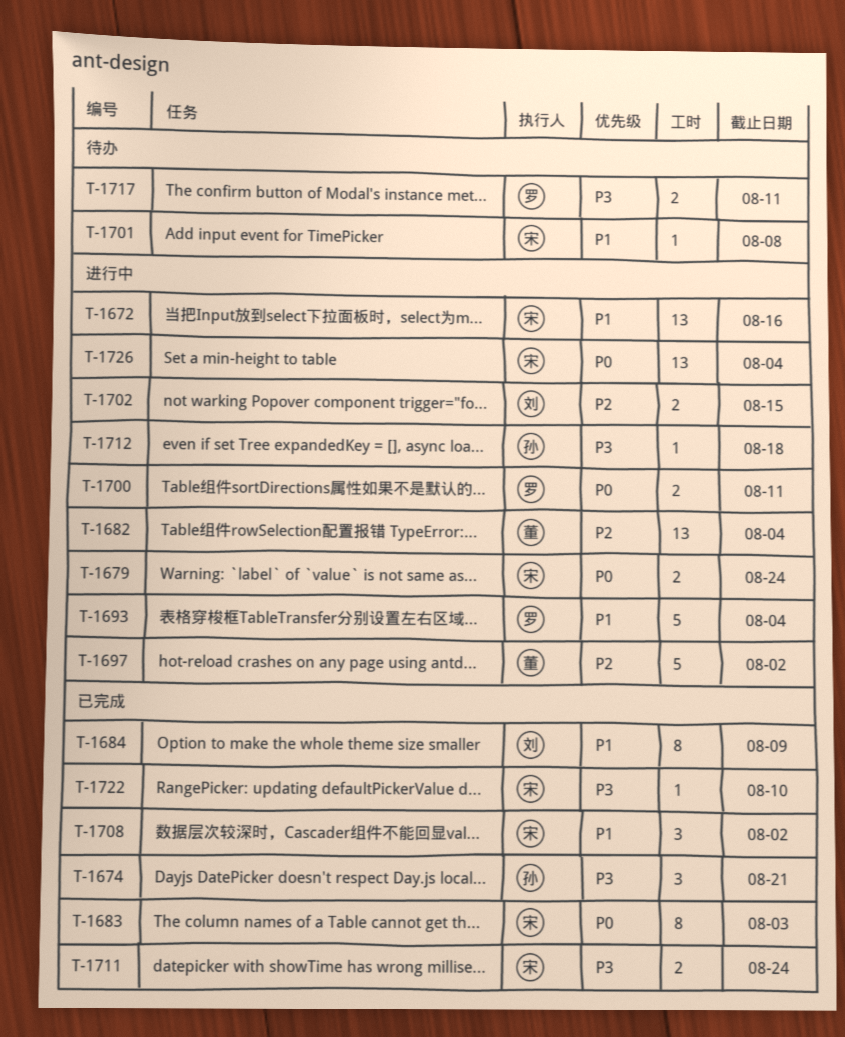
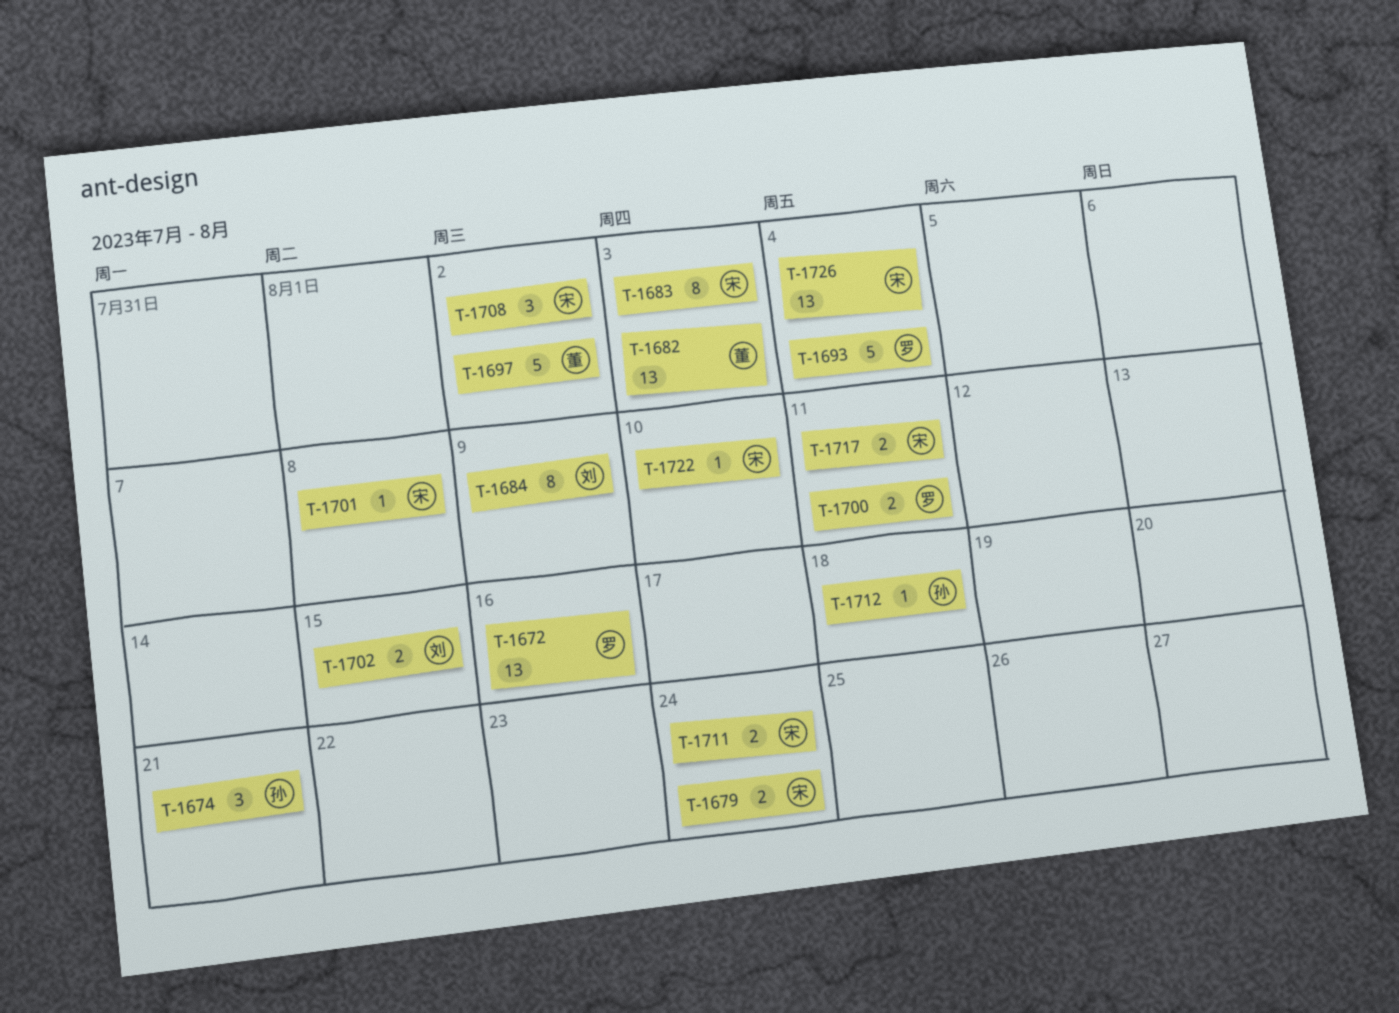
T-1672, owner: 宋 -> 罗
T-1682, due: Aug 4 -> Aug 3
T-1717, owner: 罗 -> 宋

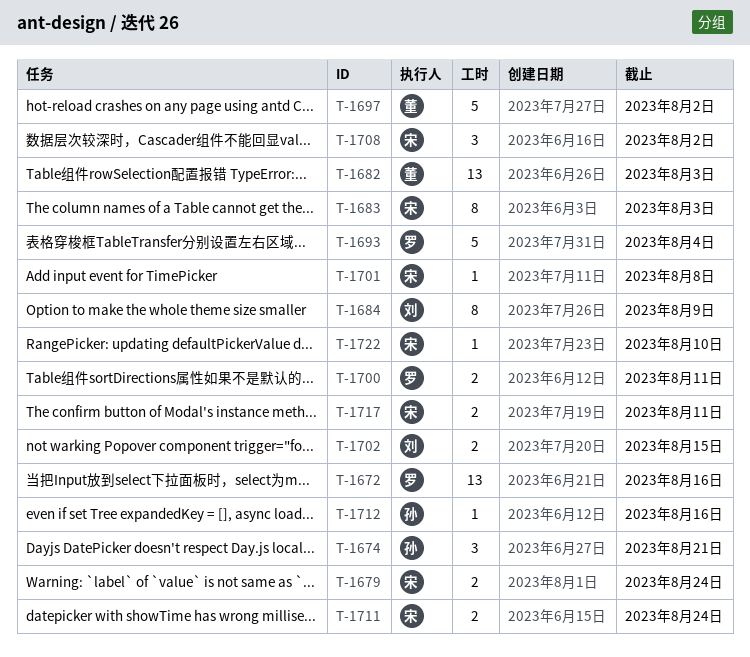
T-1712, due: Aug 18 -> Aug 16
T-1726: present -> none

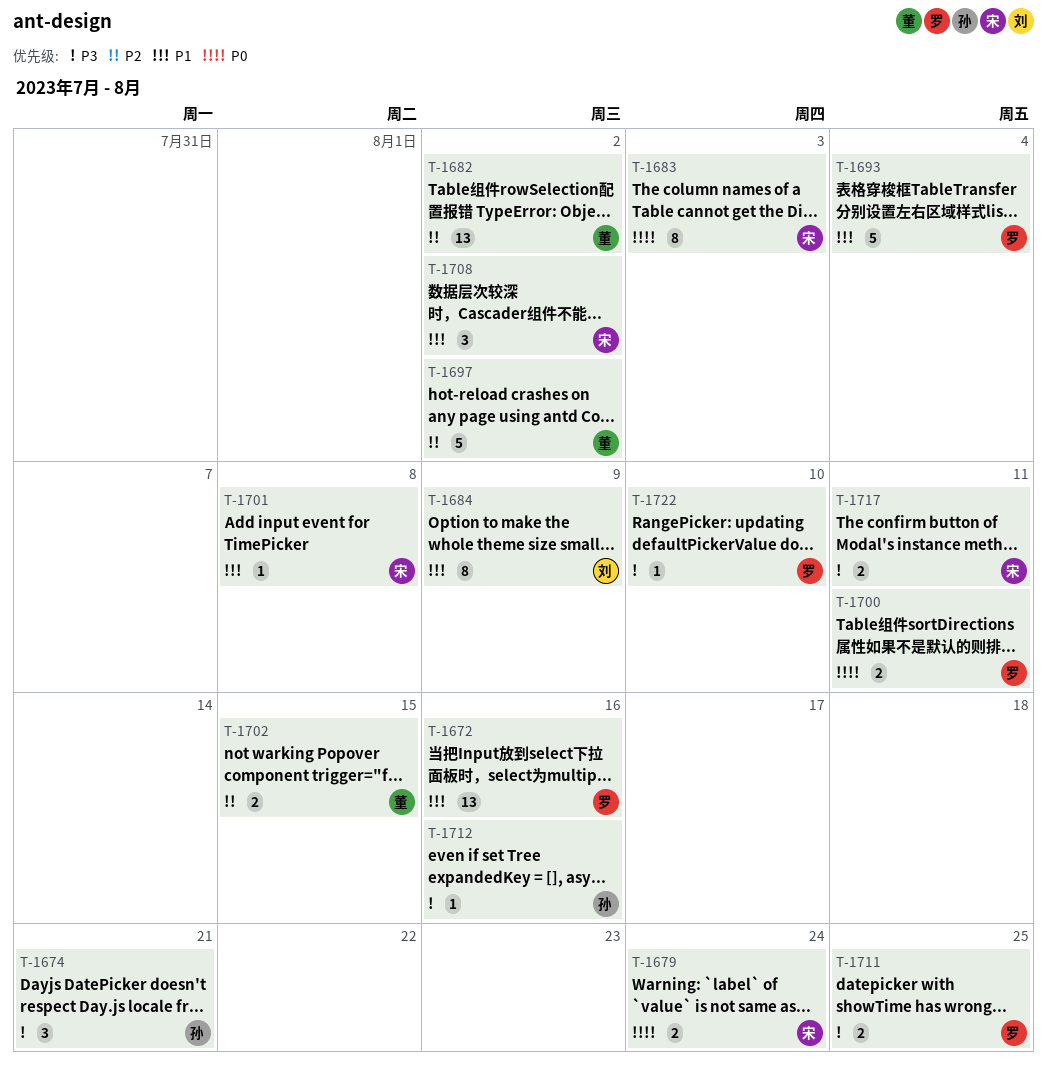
T-1682, due: Aug 3 -> Aug 2
T-1702, owner: 刘 -> 董
T-1711, owner: 宋 -> 罗
T-1711, due: Aug 24 -> Aug 25
T-1722, owner: 宋 -> 罗

